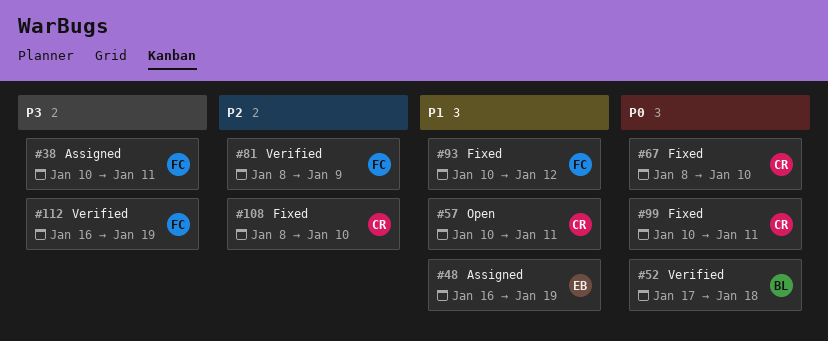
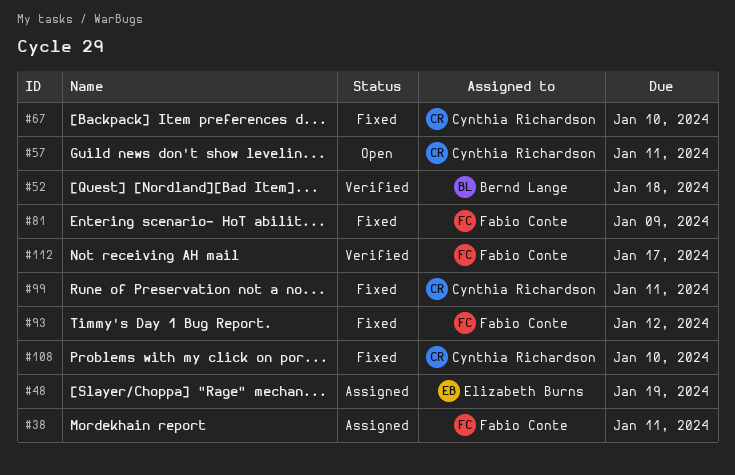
#81, status: Verified -> Fixed
#112, due: Jan 19 -> Jan 17

